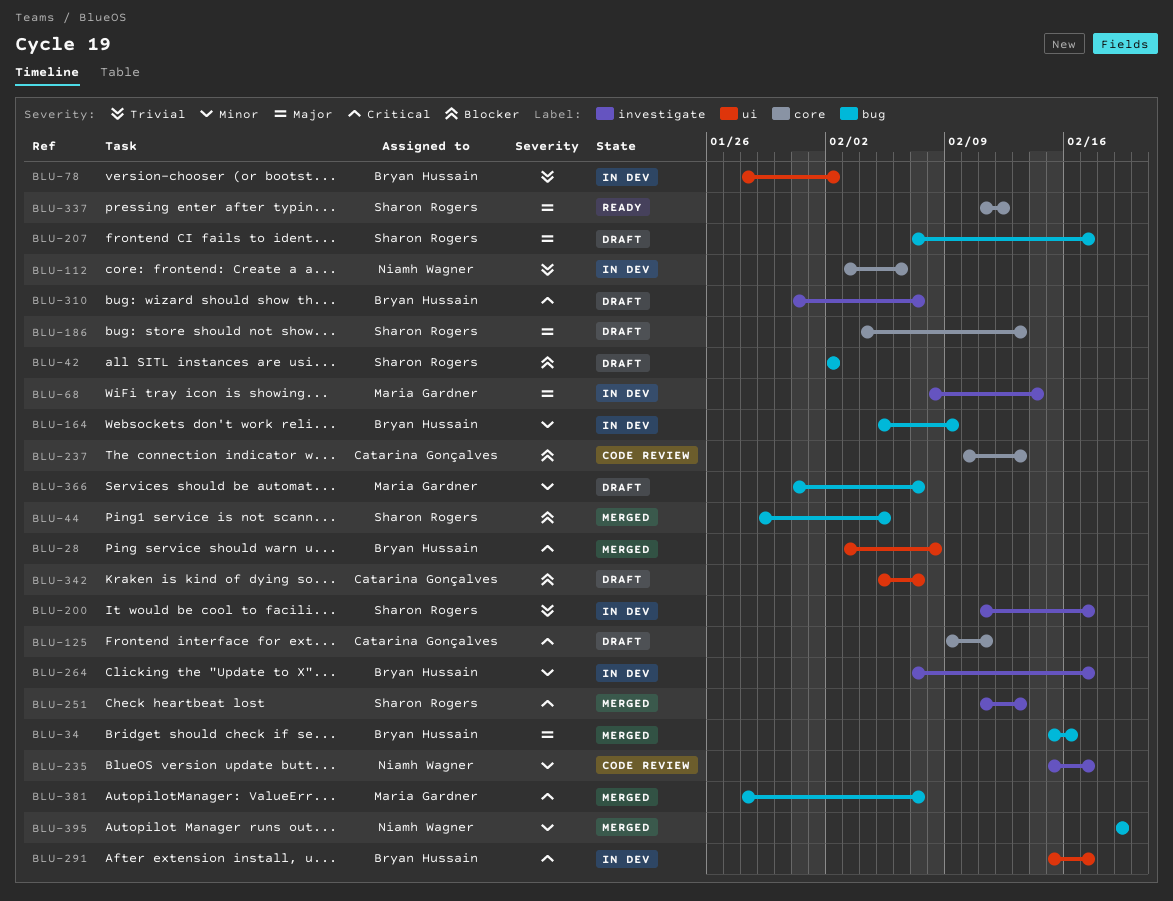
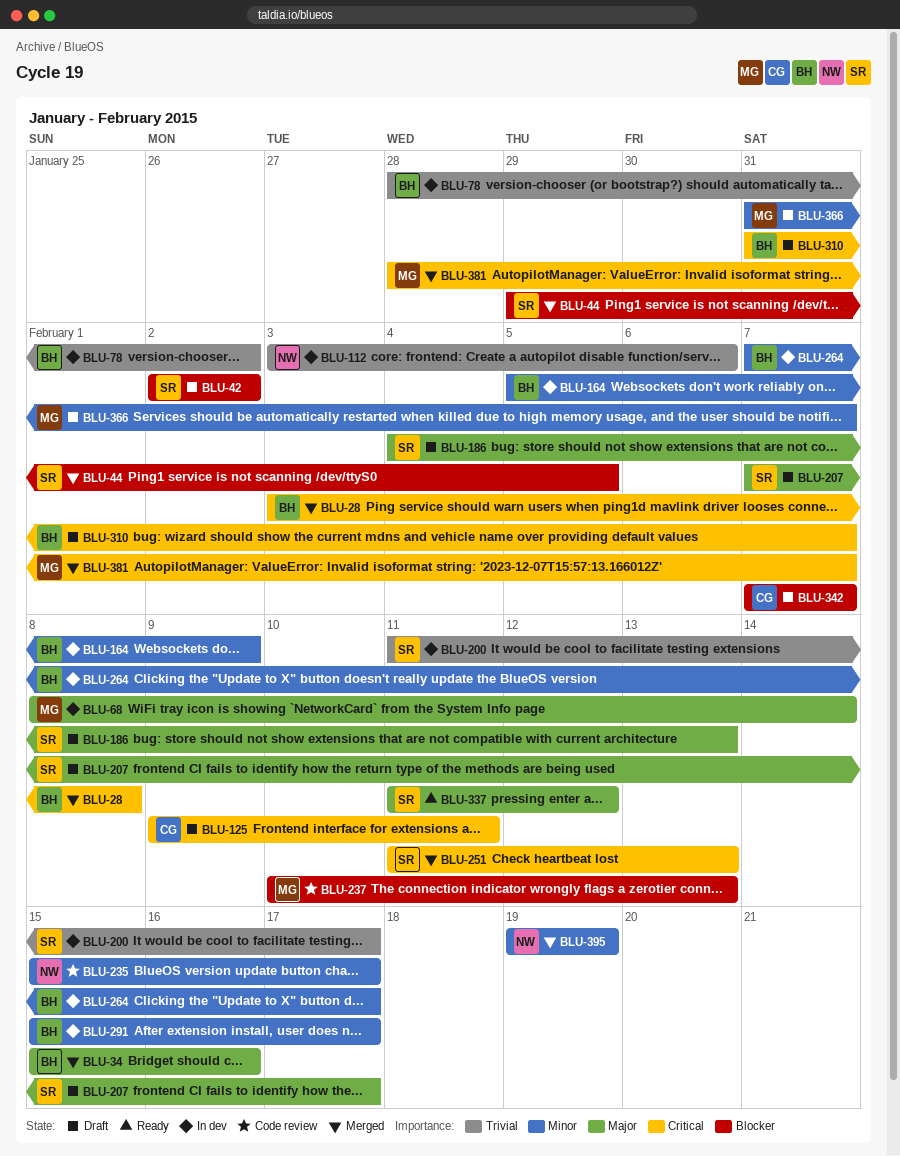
BLU-237, owner: Catarina Gonçalves -> Maria Gardner
BLU-291, priority: Critical -> Minor
BLU-342, start: Feb 5 -> Feb 7

